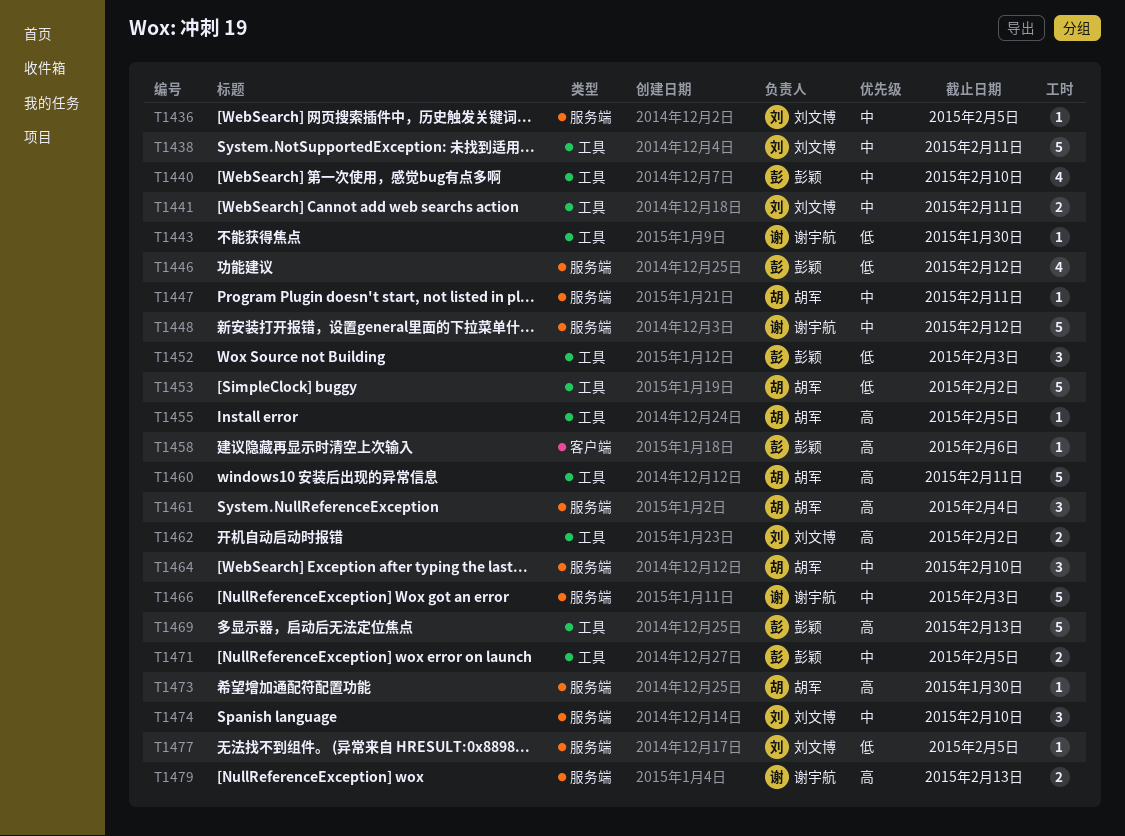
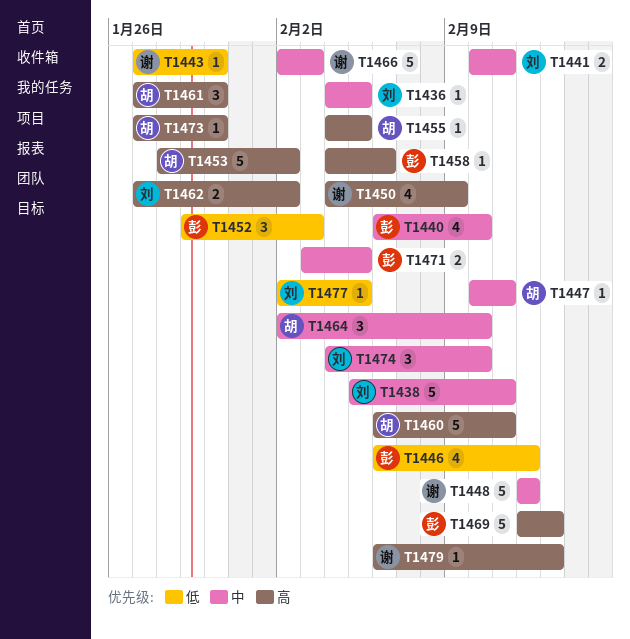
T1450: none -> present
T1453, priority: 低 -> 高
T1461, due: Feb 4 -> Jan 30
T1479, estimate: 2 -> 1

